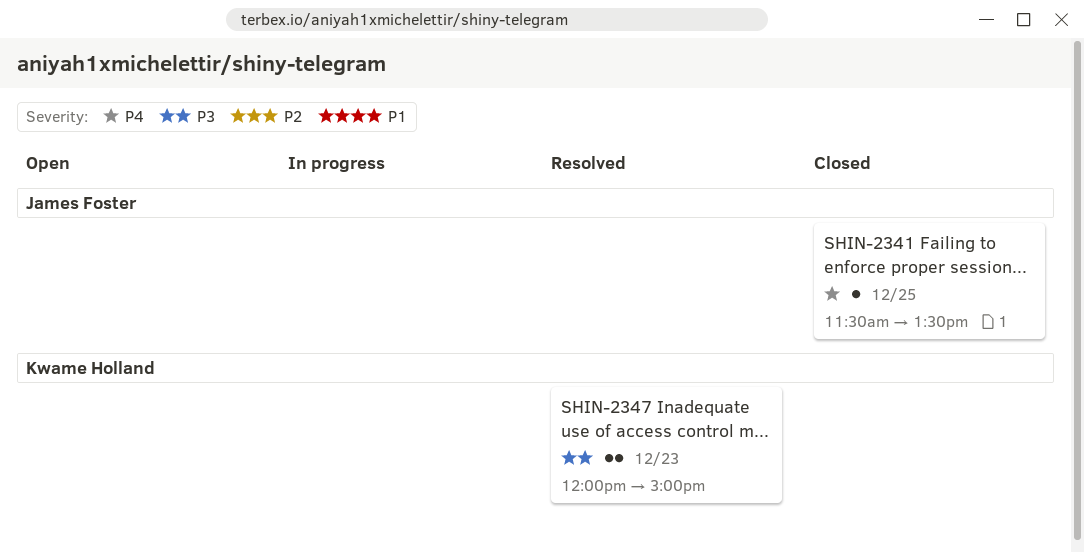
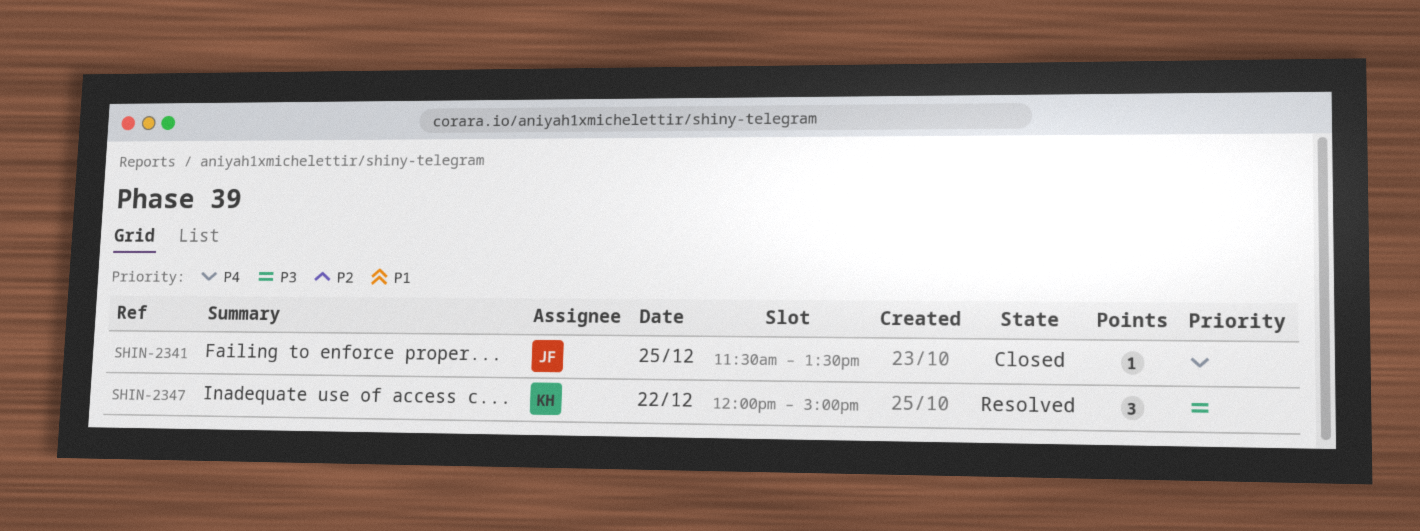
SHIN-2347, estimate: 2 -> 3
SHIN-2347, day: Dec 23 -> Dec 22

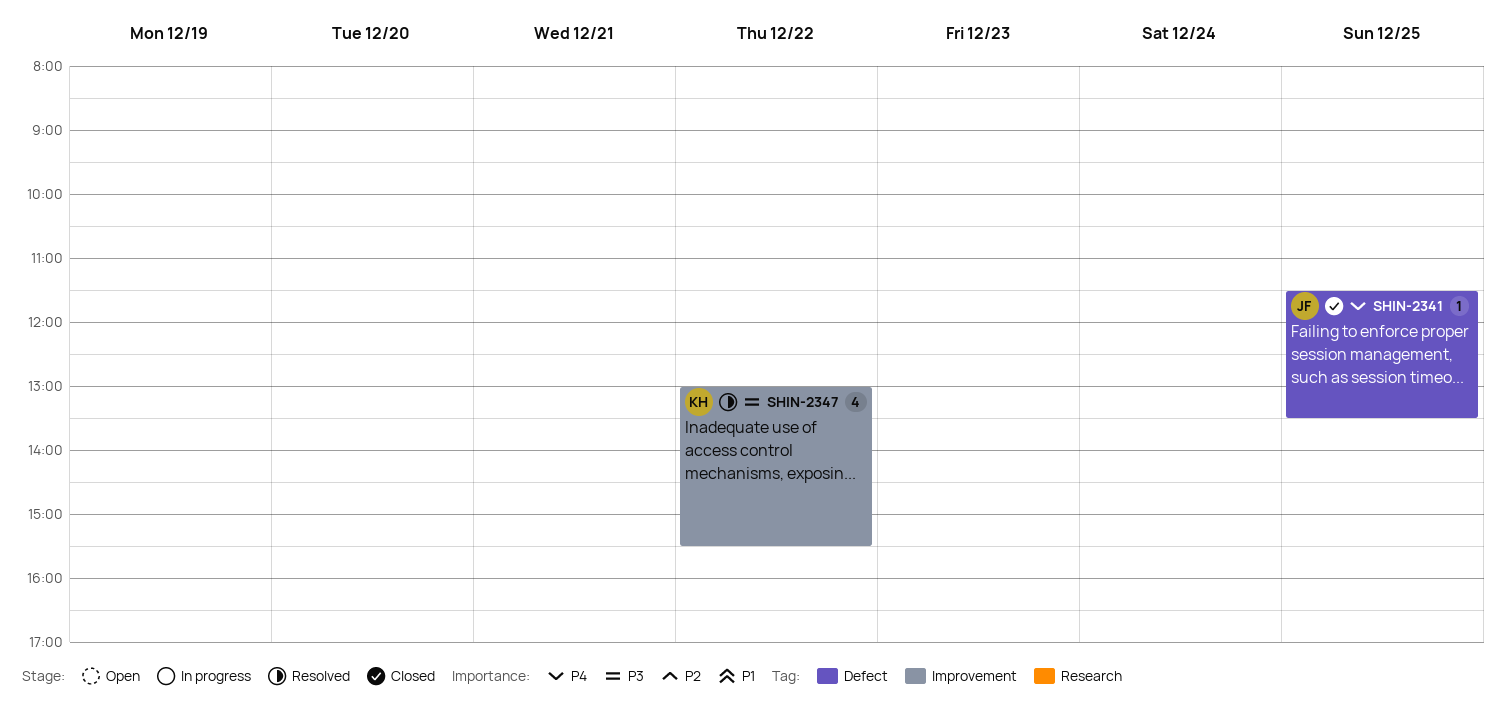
SHIN-2347, estimate: 3 -> 4
SHIN-2347, begins: 12:00 -> 13:00
SHIN-2347, ends: 15:00 -> 15:30

